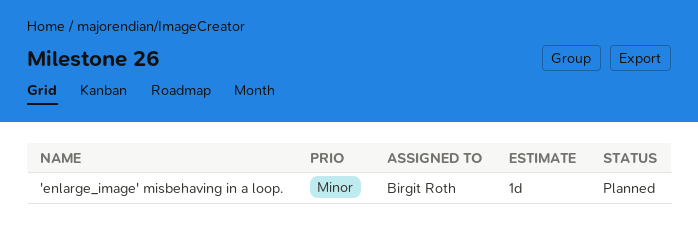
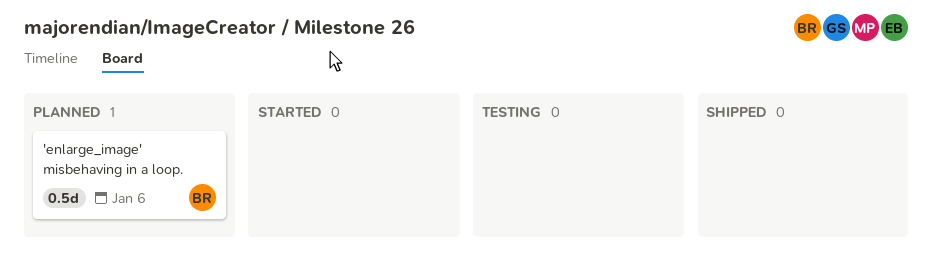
'enlarge_image' misbehaving in a loop., estimate: 1d -> 0.5d

